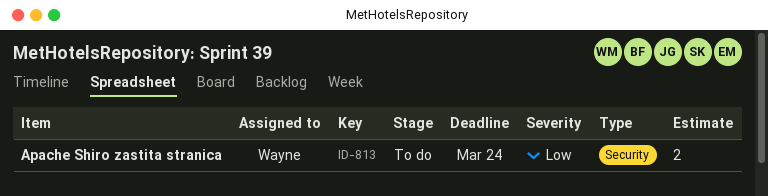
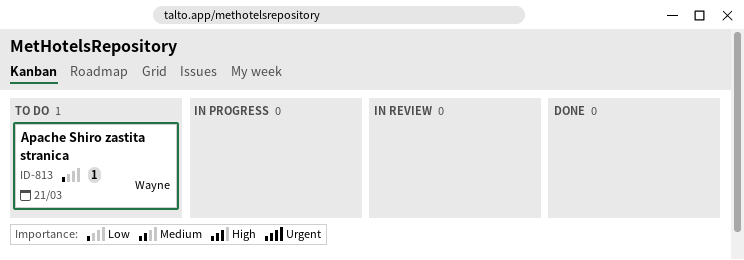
ID-813, estimate: 2 -> 1
ID-813, due: Mar 24 -> Mar 21

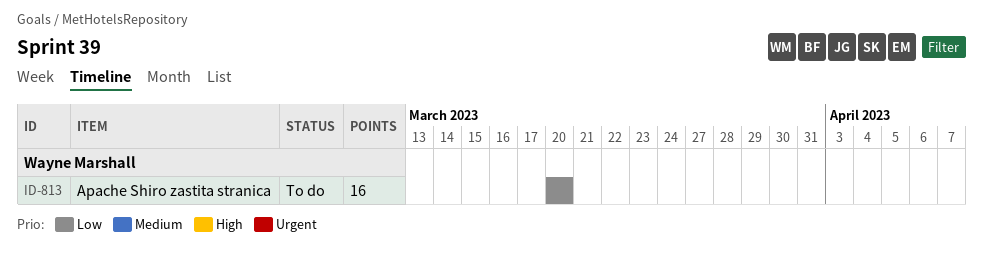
ID-813, estimate: 1 -> 16
ID-813, due: Mar 21 -> Mar 20

